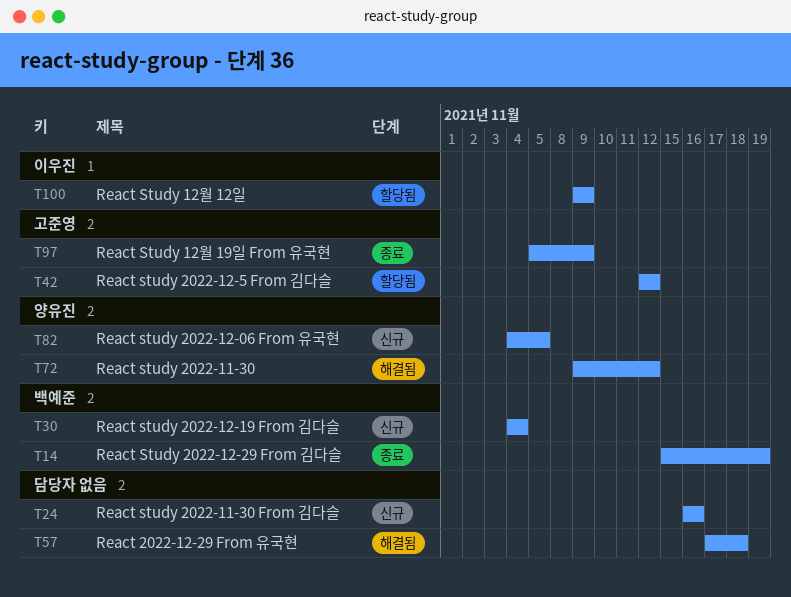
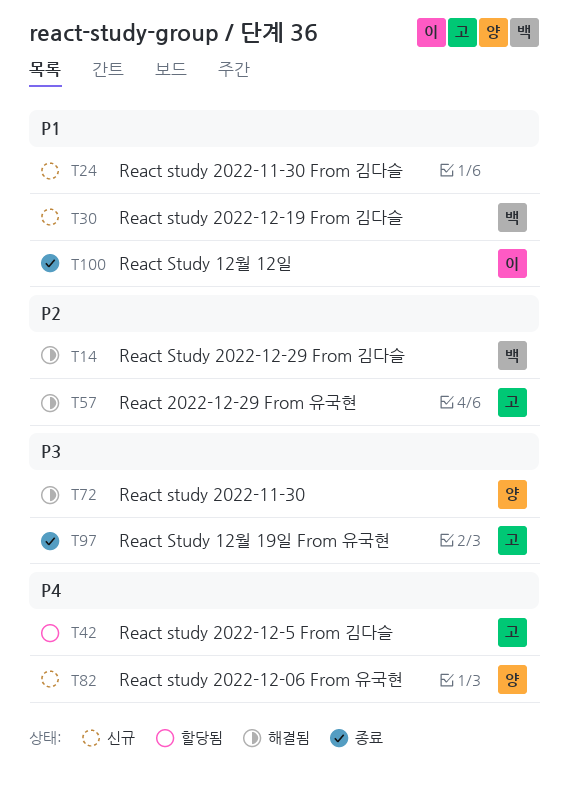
T14, status: 종료 -> 해결됨
T57, owner: none -> 고준영
T100, status: 할당됨 -> 종료

